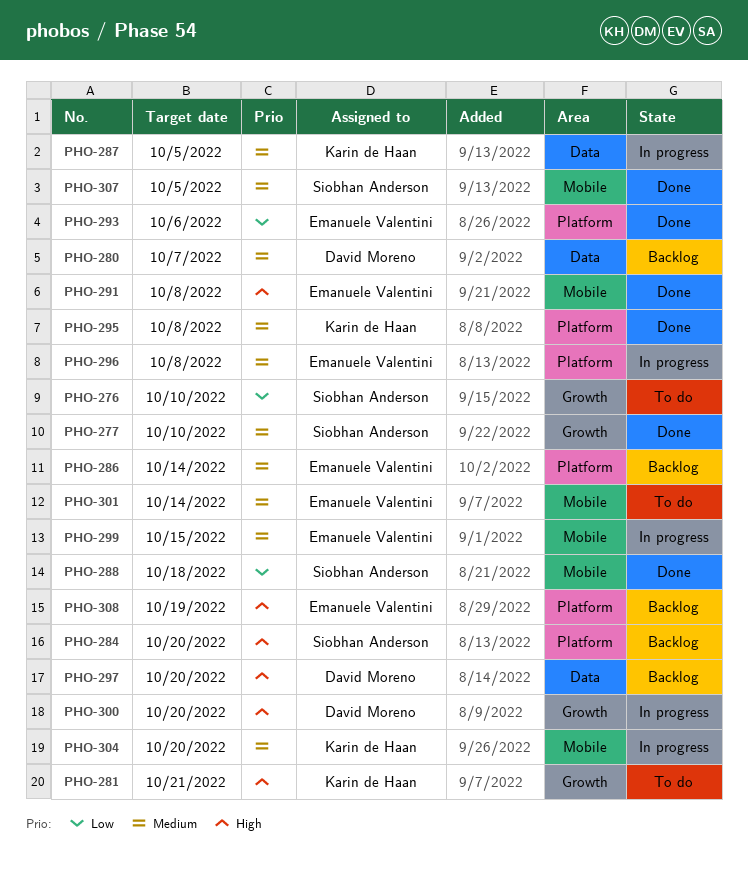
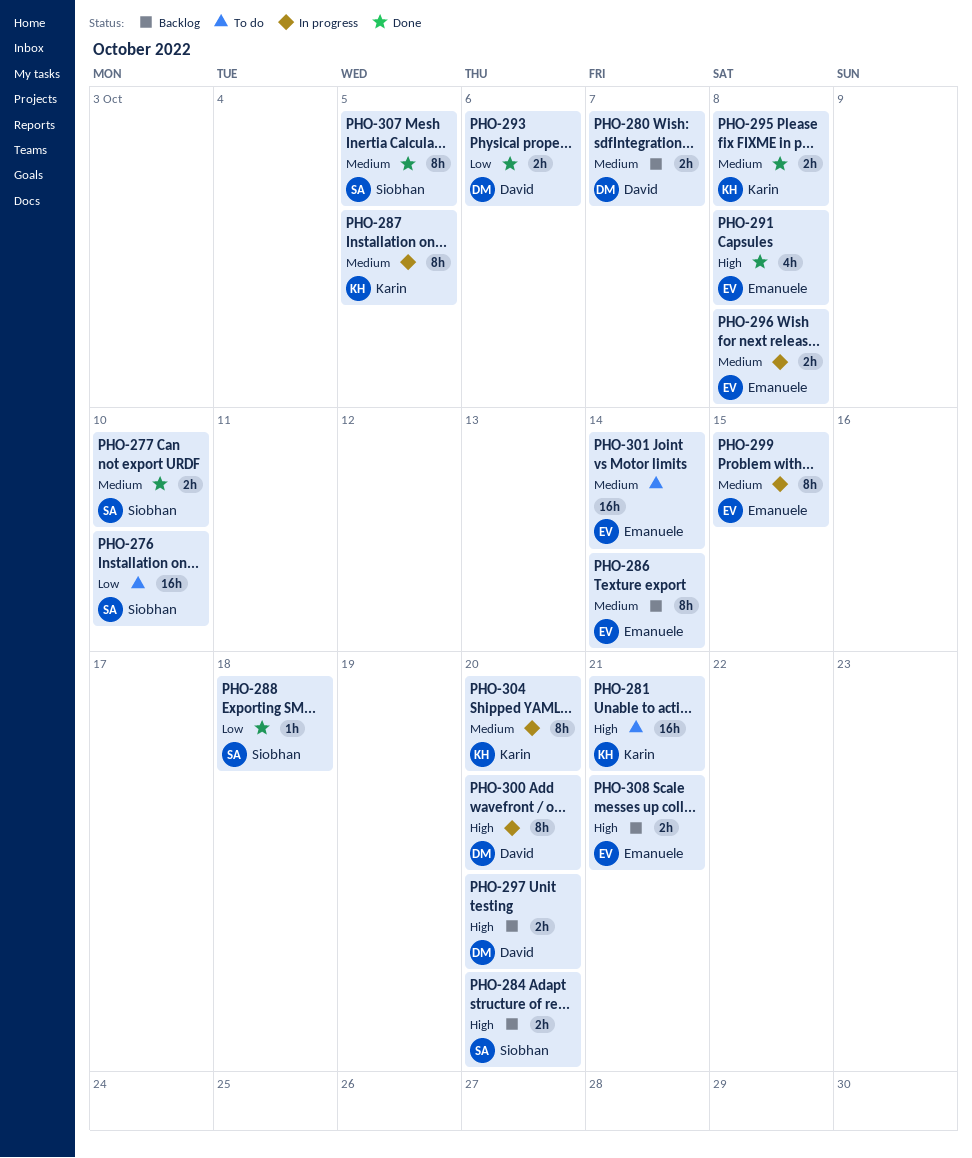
PHO-293, owner: Emanuele Valentini -> David Moreno
PHO-308, due: Oct 19 -> Oct 21

